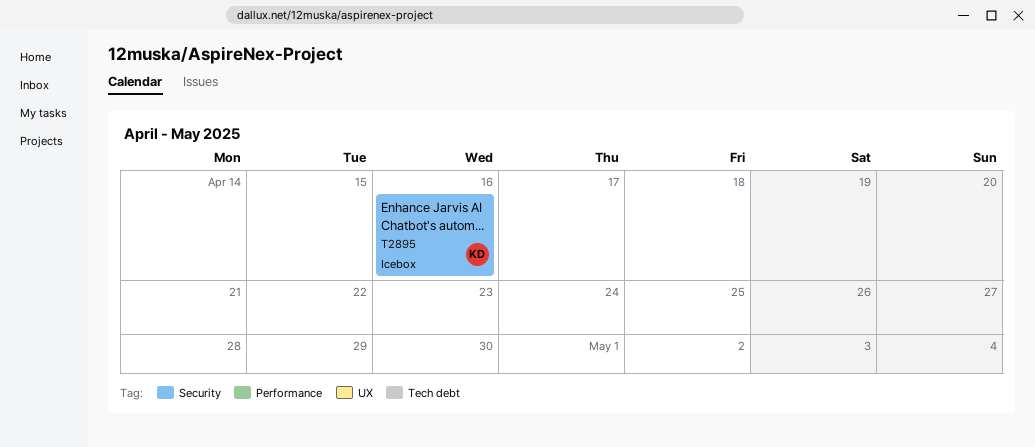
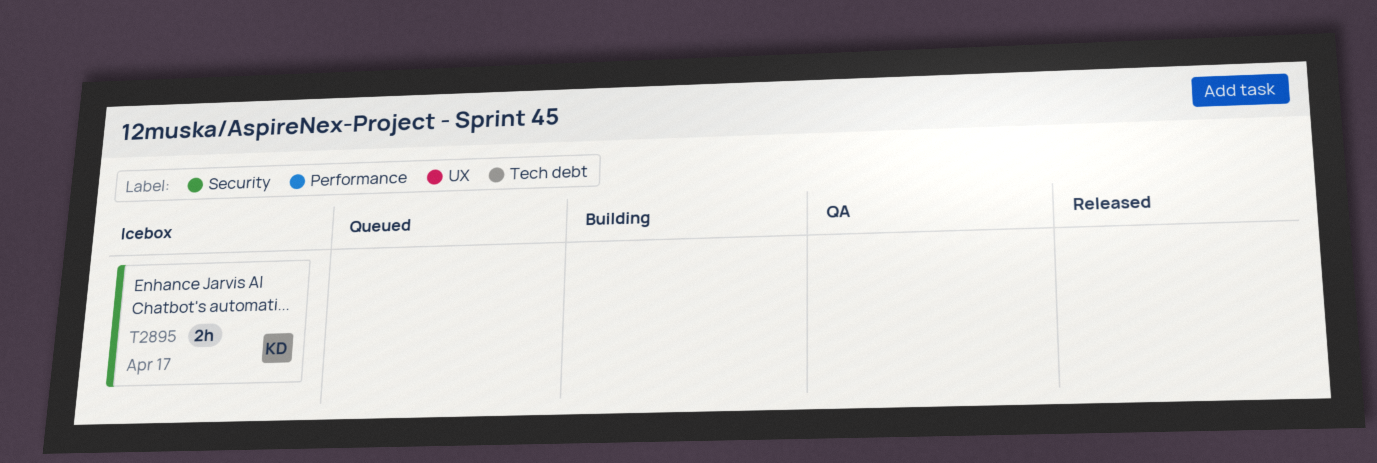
T2895, due: Apr 16 -> Apr 17

